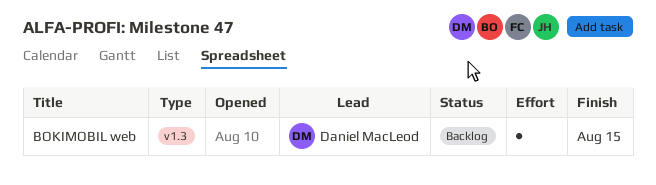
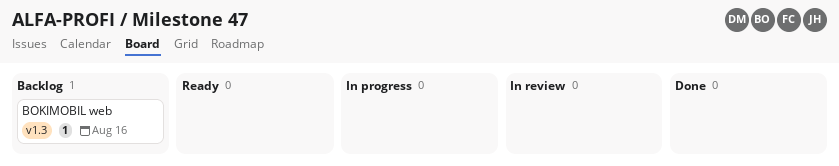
BOKIMOBIL web, due: Aug 15 -> Aug 16

